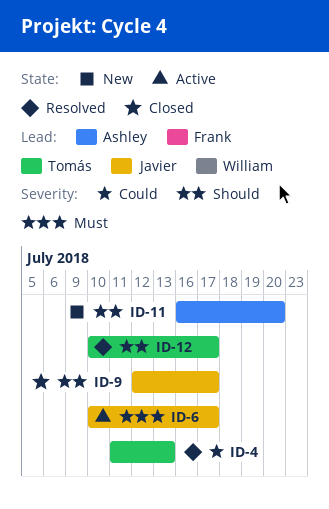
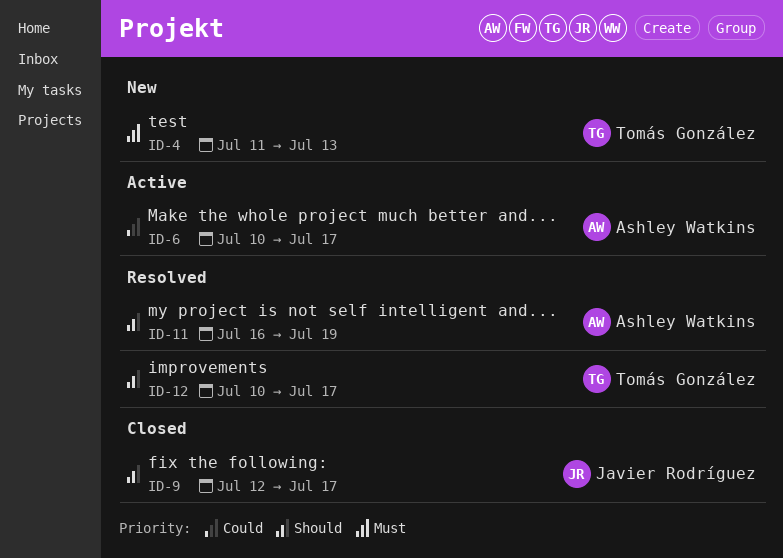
ID-4, status: Resolved -> New
ID-4, priority: Could -> Must
ID-6, owner: Javier Rodríguez -> Ashley Watkins
ID-6, priority: Must -> Could
ID-11, status: New -> Resolved
ID-11, due: Jul 20 -> Jul 19

